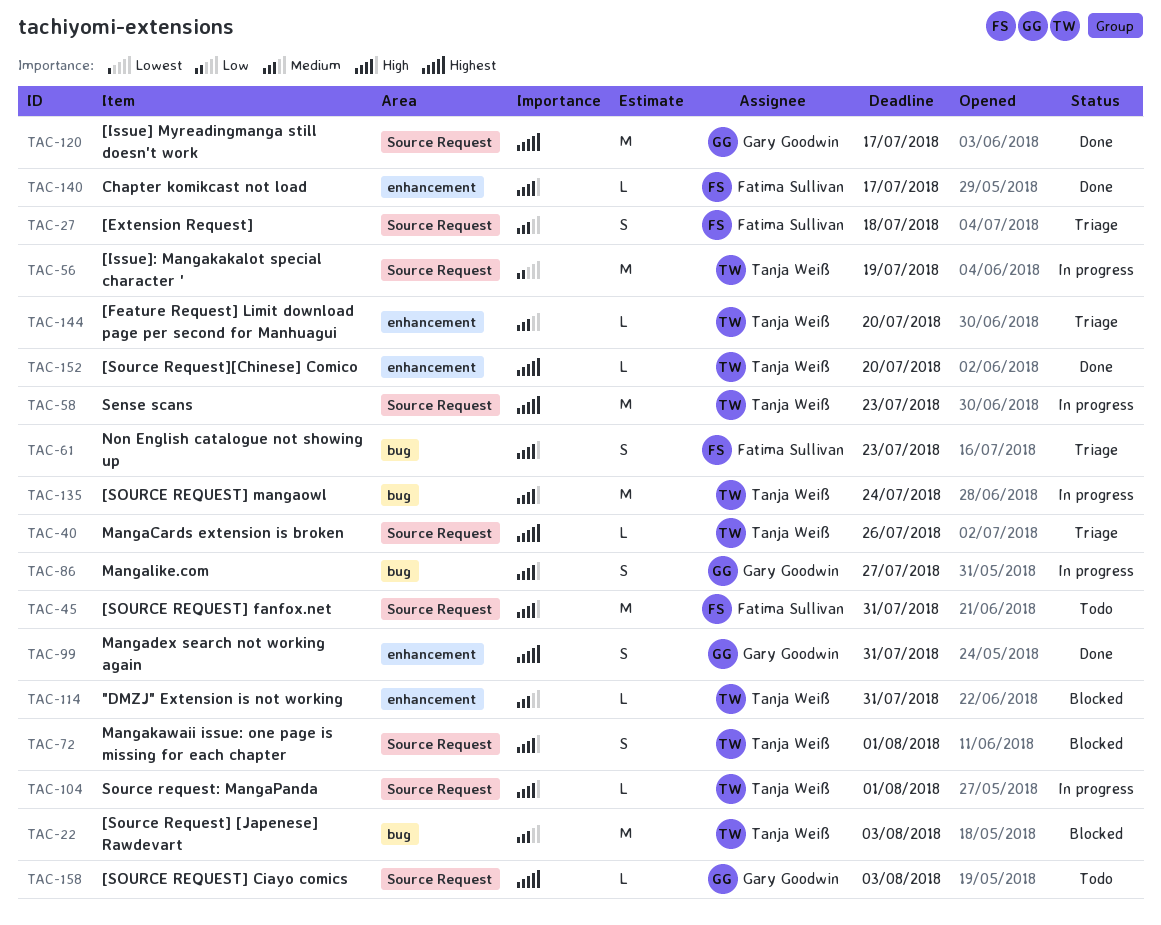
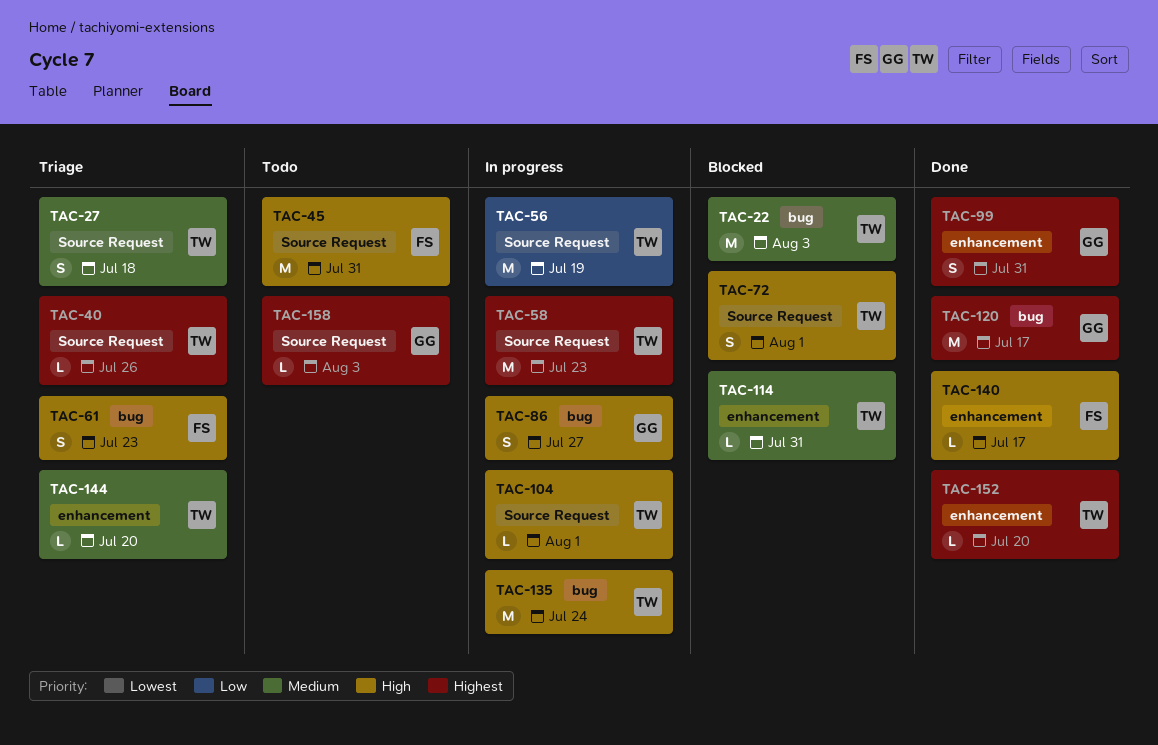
TAC-27, owner: Fatima Sullivan -> Tanja Weiß
TAC-120, label: Source Request -> bug

